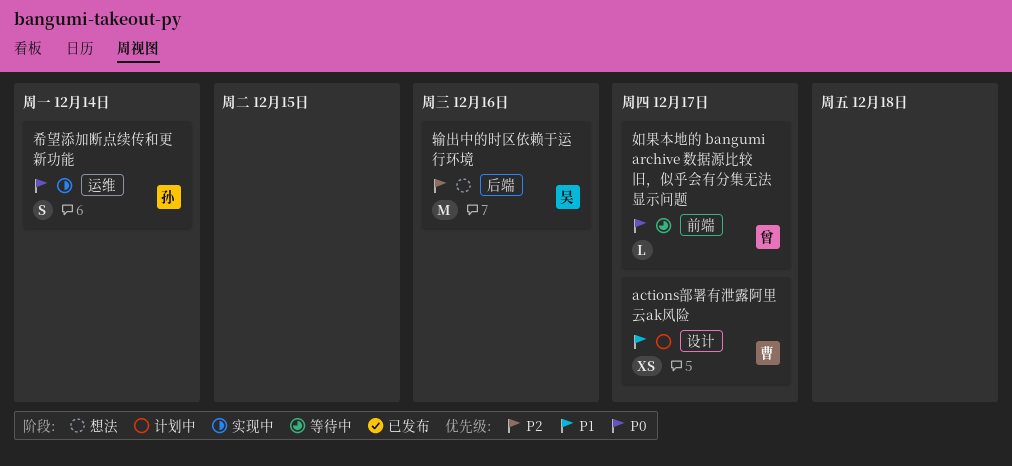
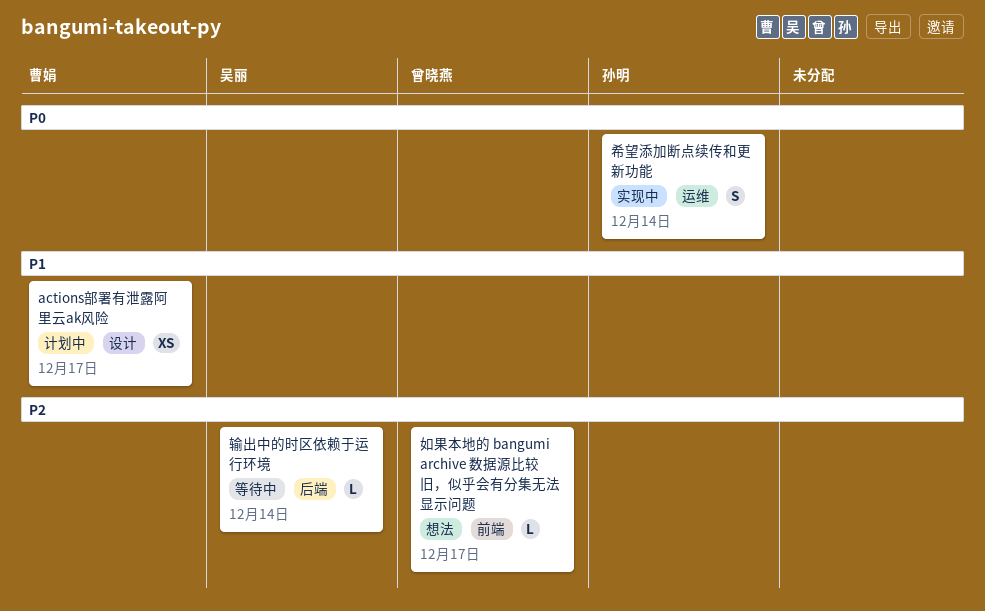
如果本地的 bangumi archive 数据源比较旧，似乎会有分集无法显示问题, status: 等待中 -> 想法
如果本地的 bangumi archive 数据源比较旧，似乎会有分集无法显示问题, priority: P0 -> P2
输出中的时区依赖于运行环境, status: 想法 -> 等待中
输出中的时区依赖于运行环境, estimate: M -> L
输出中的时区依赖于运行环境, due: Dec 16 -> Dec 14

